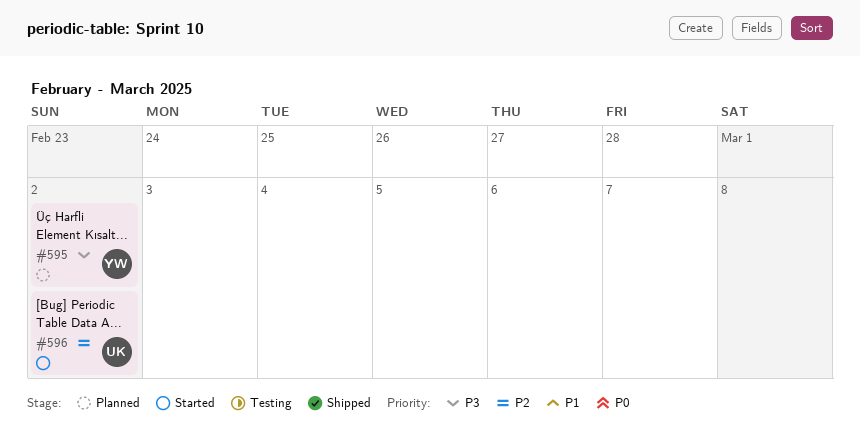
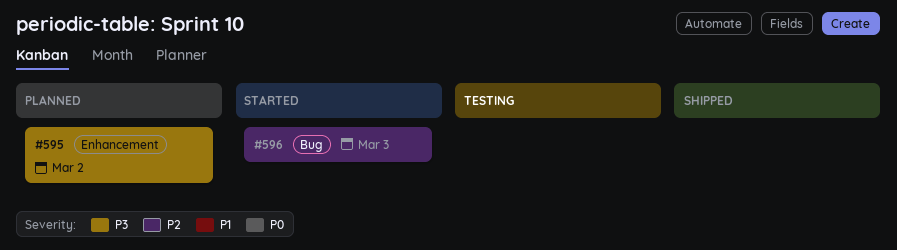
#596, due: Mar 2 -> Mar 3

